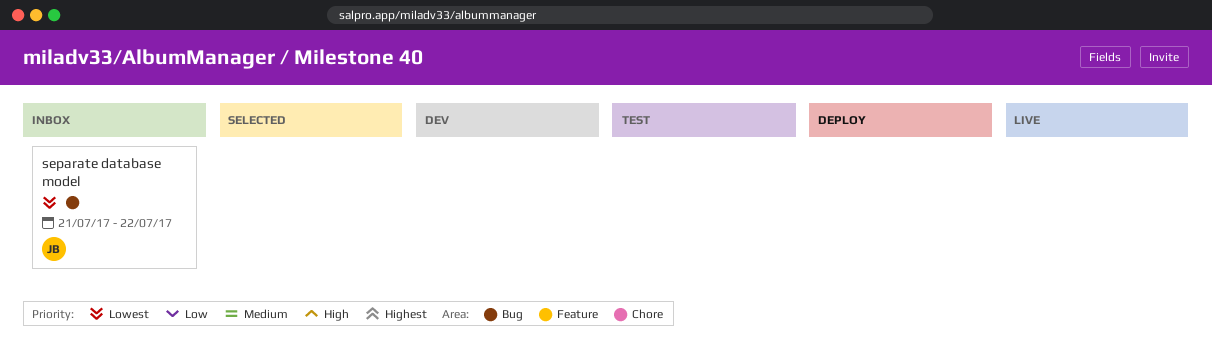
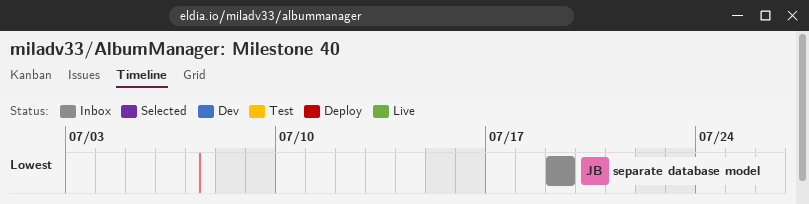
separate database model, start: Jul 21 -> Jul 19
separate database model, due: Jul 22 -> Jul 19

